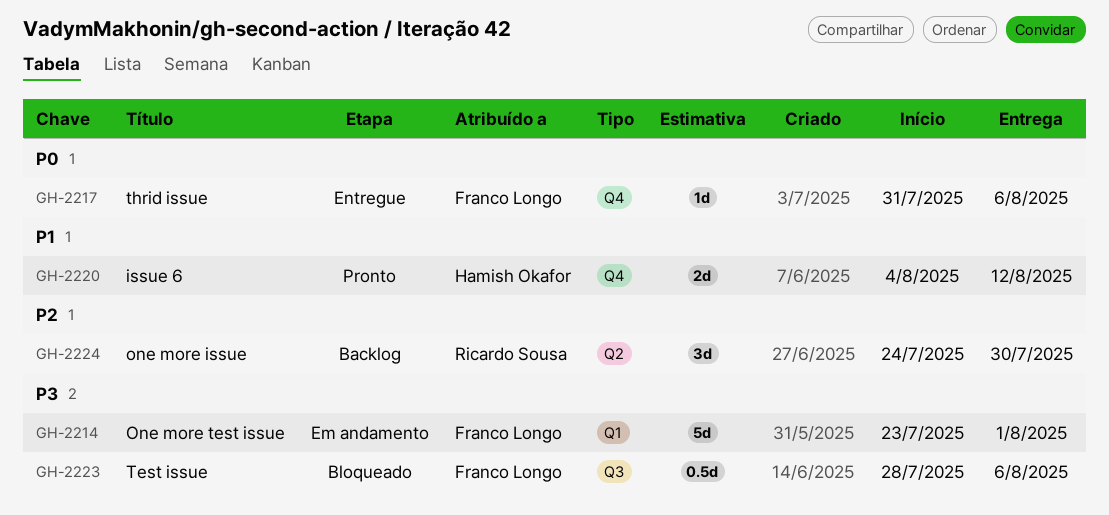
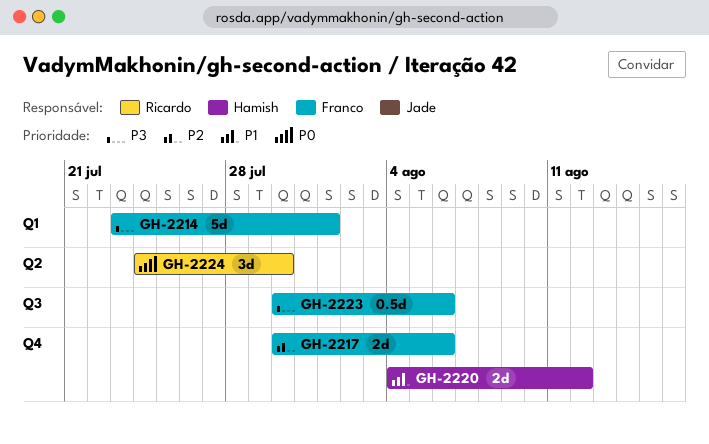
GH-2217, priority: P0 -> P2
GH-2217, estimate: 1d -> 2d
GH-2217, start: Jul 31 -> Jul 30
GH-2223, start: Jul 28 -> Jul 30
GH-2224, priority: P2 -> P0

